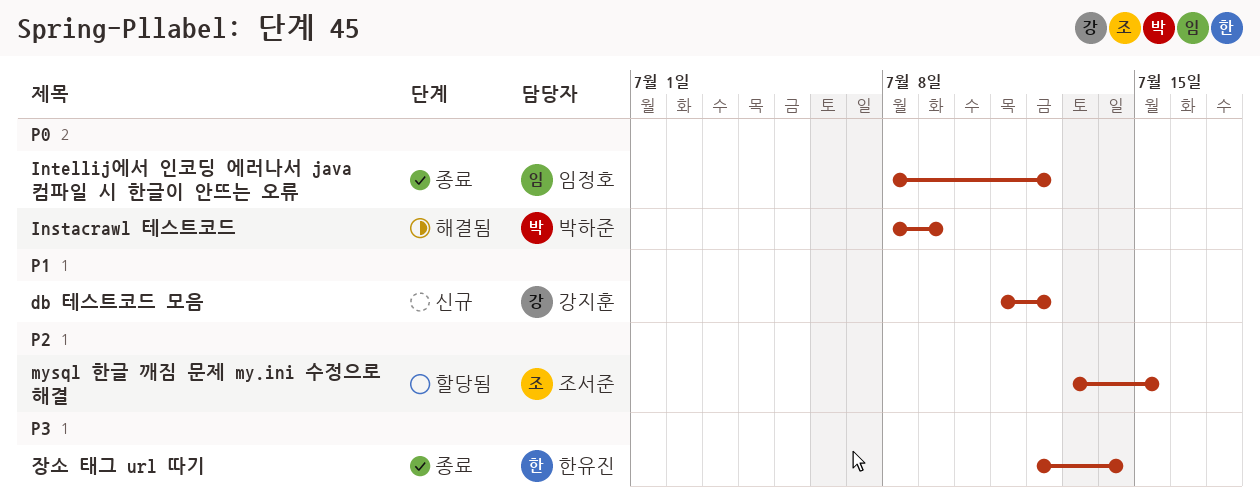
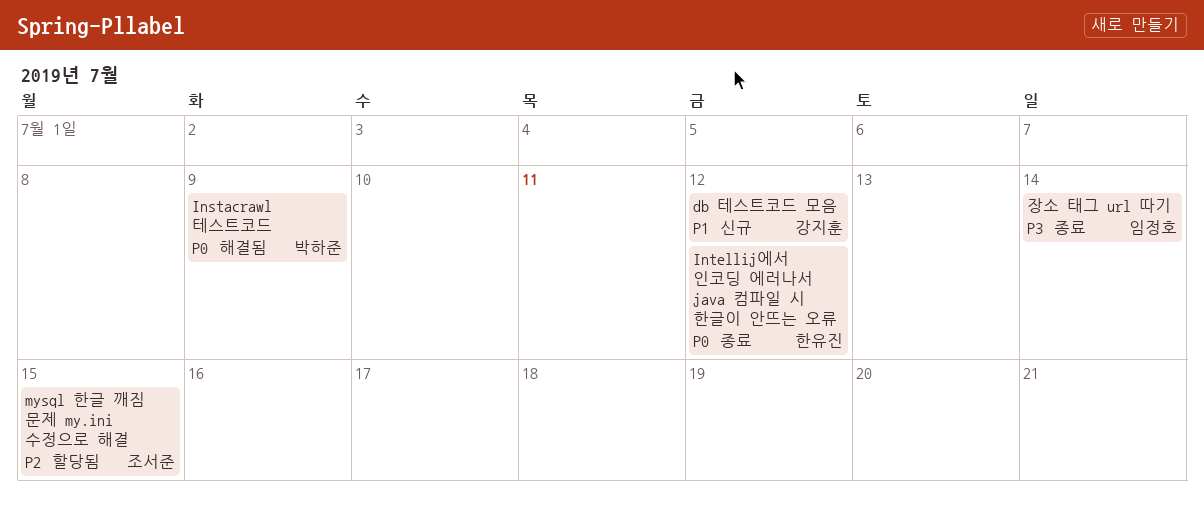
Intellij에서 인코딩 에러나서 java 컴파일 시 한글이 안뜨는 오류, owner: 임정호 -> 한유진
장소 태그 url 따기, owner: 한유진 -> 임정호

